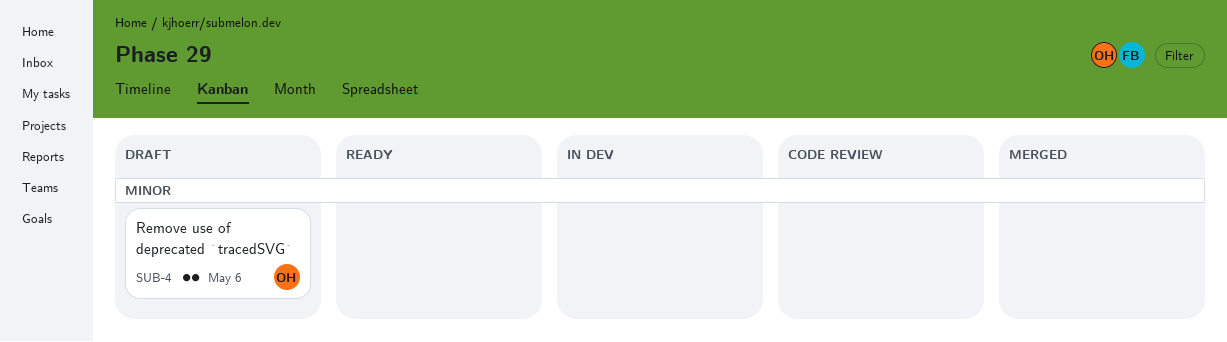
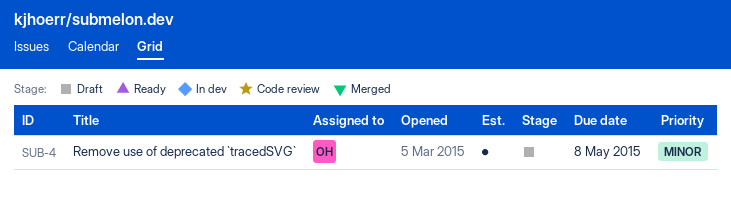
SUB-4, estimate: 2 -> 1
SUB-4, due: May 6 -> May 8

